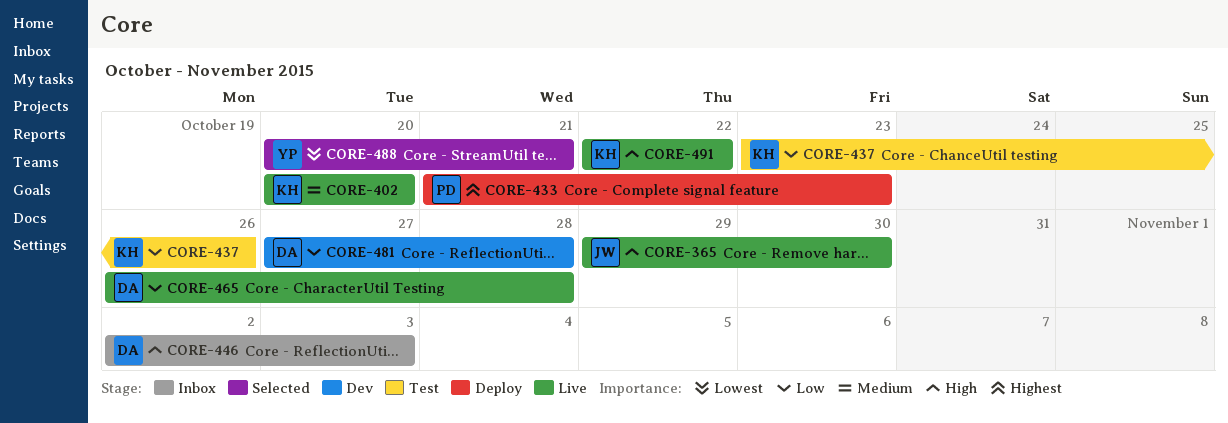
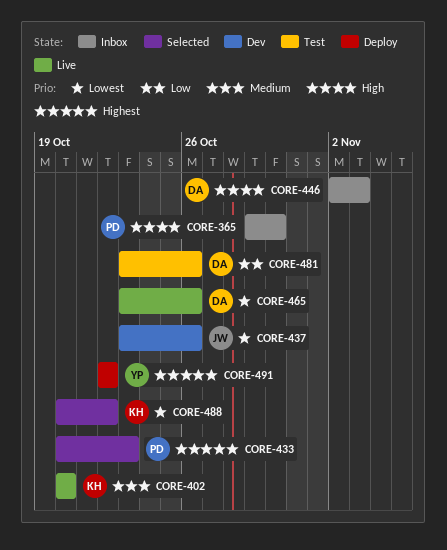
CORE-365, status: Live -> Inbox
CORE-365, owner: JW -> PD
CORE-433, status: Deploy -> Selected
CORE-433, start: Oct 21 -> Oct 20
CORE-437, status: Test -> Dev
CORE-437, owner: KH -> JW
CORE-437, priority: Low -> Lowest
CORE-465, priority: Low -> Lowest
CORE-465, start: Oct 26 -> Oct 23
CORE-465, due: Oct 28 -> Oct 26
CORE-481, status: Dev -> Test
CORE-481, start: Oct 27 -> Oct 23
CORE-481, due: Oct 28 -> Oct 26
CORE-488, owner: YP -> KH
CORE-488, due: Oct 21 -> Oct 22
CORE-491, status: Live -> Deploy
CORE-491, owner: KH -> YP
CORE-491, priority: High -> Highest

